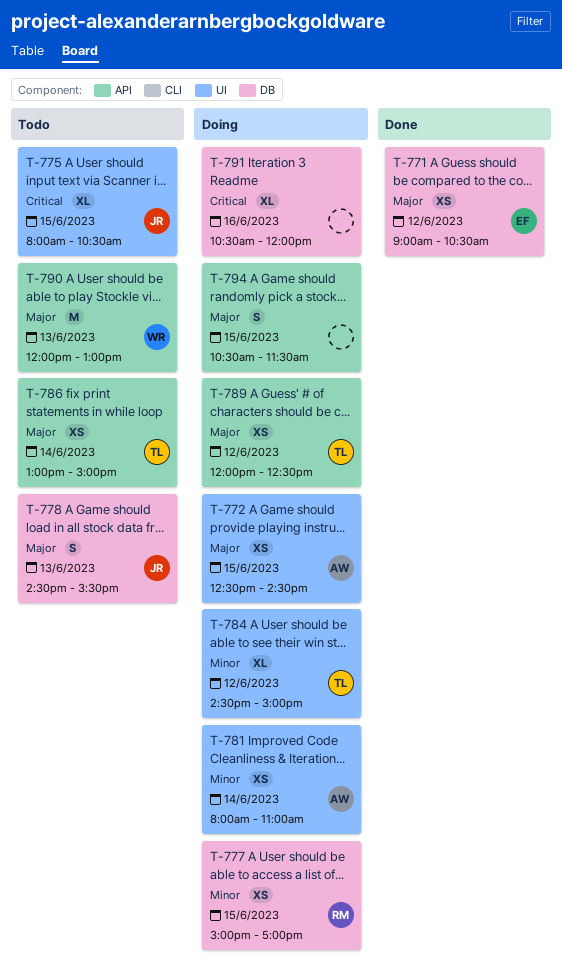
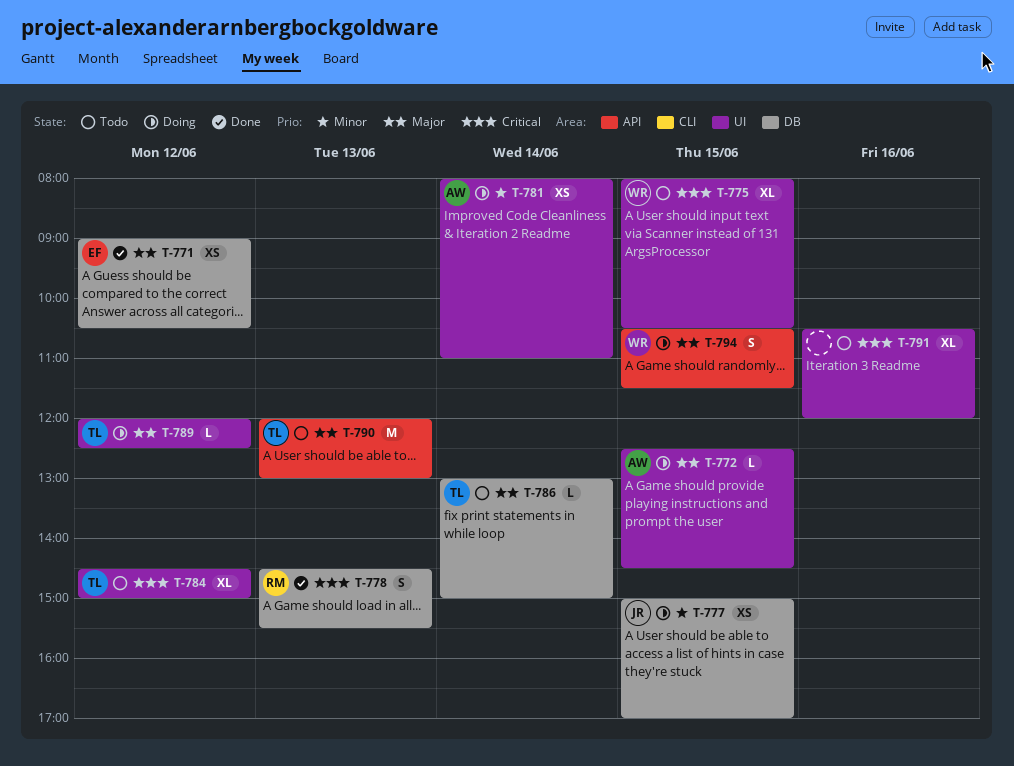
T-772, estimate: XS -> L
T-775, owner: JR -> WR
T-777, owner: RM -> JR
T-778, status: Todo -> Done
T-778, owner: JR -> RM
T-778, priority: Major -> Critical
T-784, status: Doing -> Todo
T-784, priority: Minor -> Critical
T-786, label: API -> DB
T-786, estimate: XS -> L
T-789, label: API -> UI
T-789, estimate: XS -> L
T-790, owner: WR -> TL
T-791, status: Doing -> Todo
T-791, label: DB -> UI
T-794, owner: none -> WR

